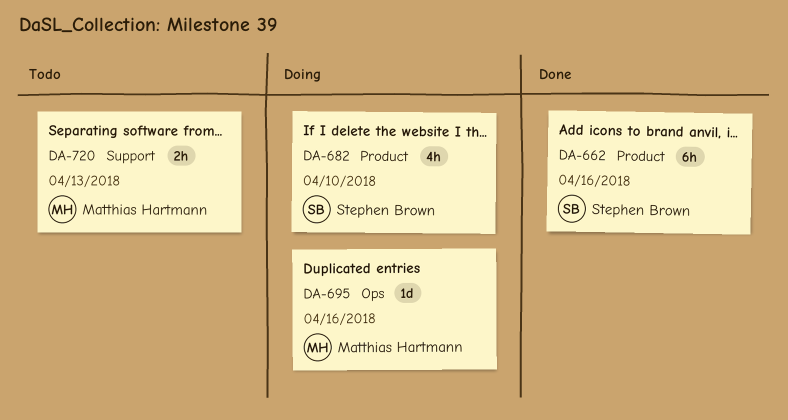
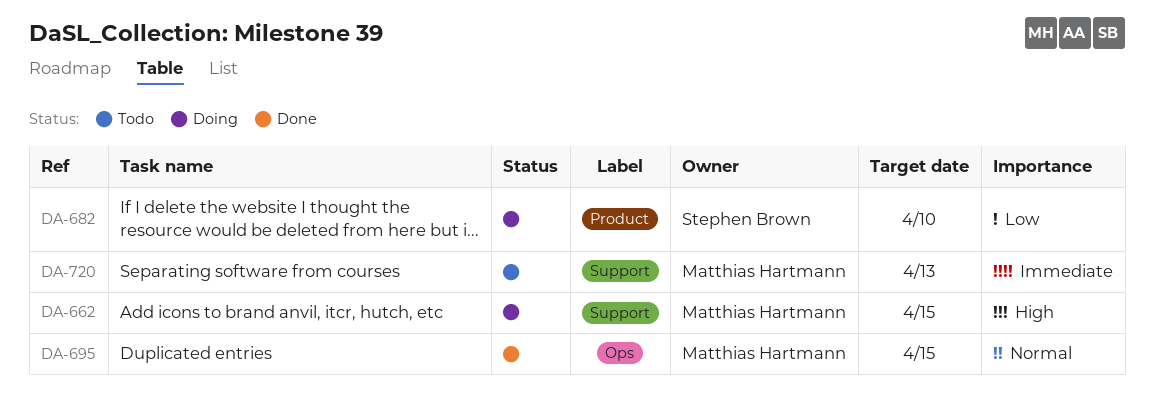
DA-662, status: Done -> Doing
DA-662, owner: Stephen Brown -> Matthias Hartmann
DA-662, label: Product -> Support
DA-662, due: Apr 16 -> Apr 15
DA-695, status: Doing -> Done
DA-695, due: Apr 16 -> Apr 15

